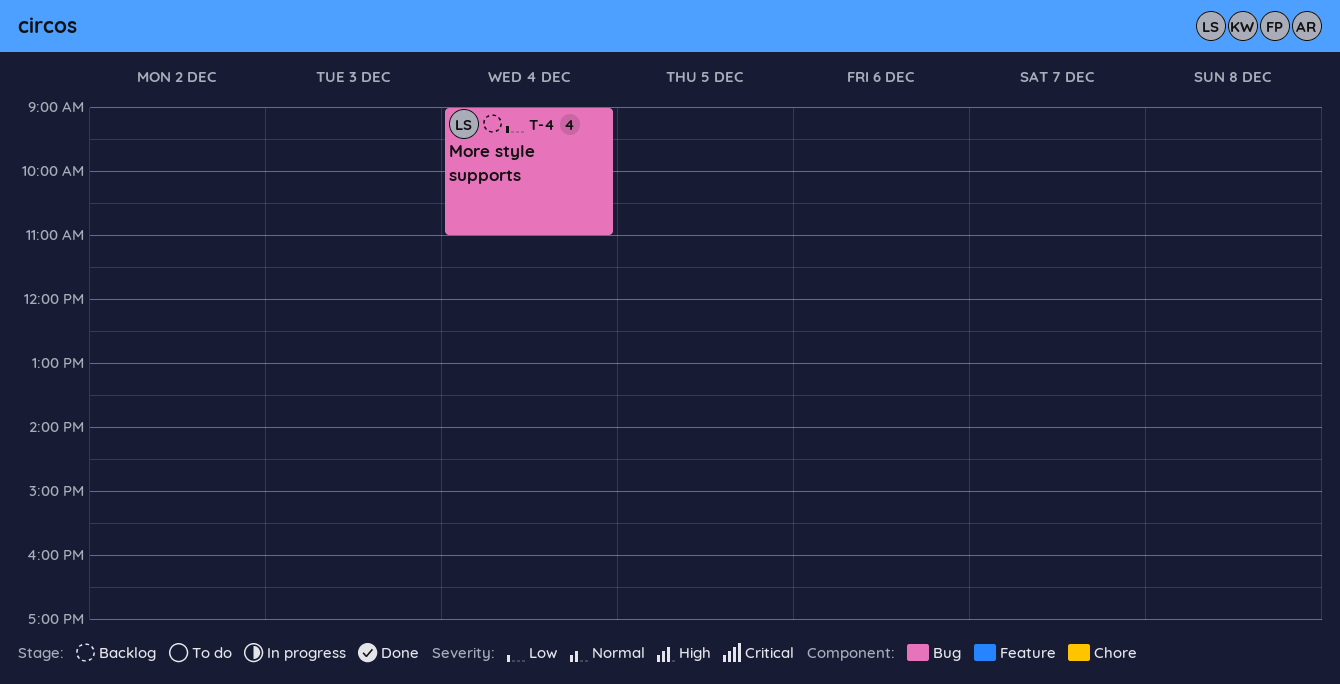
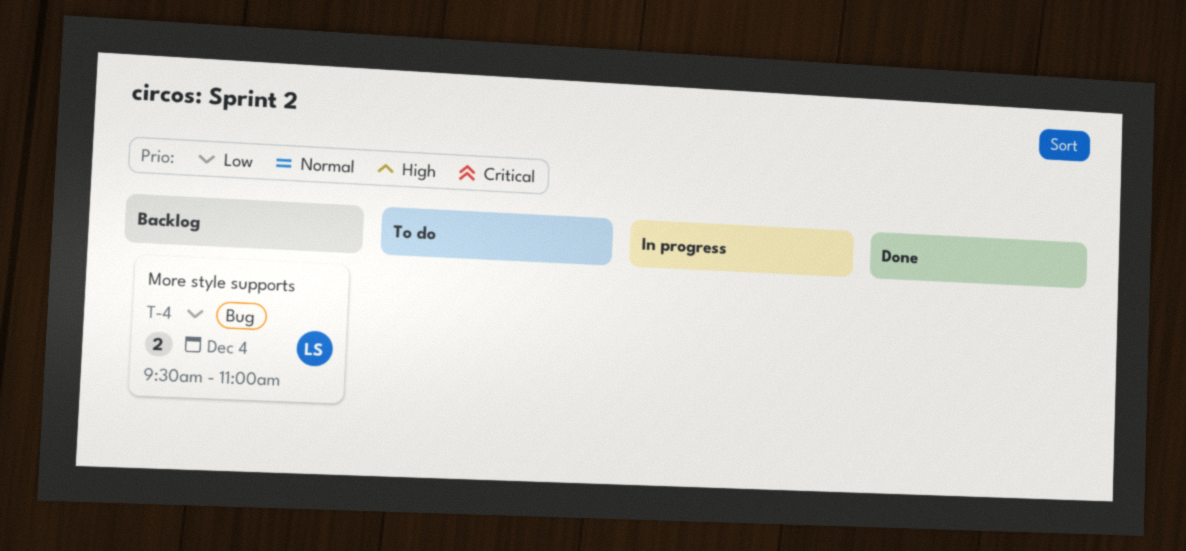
T-4, estimate: 4 -> 2
T-4, begins: 09:00 -> 09:30

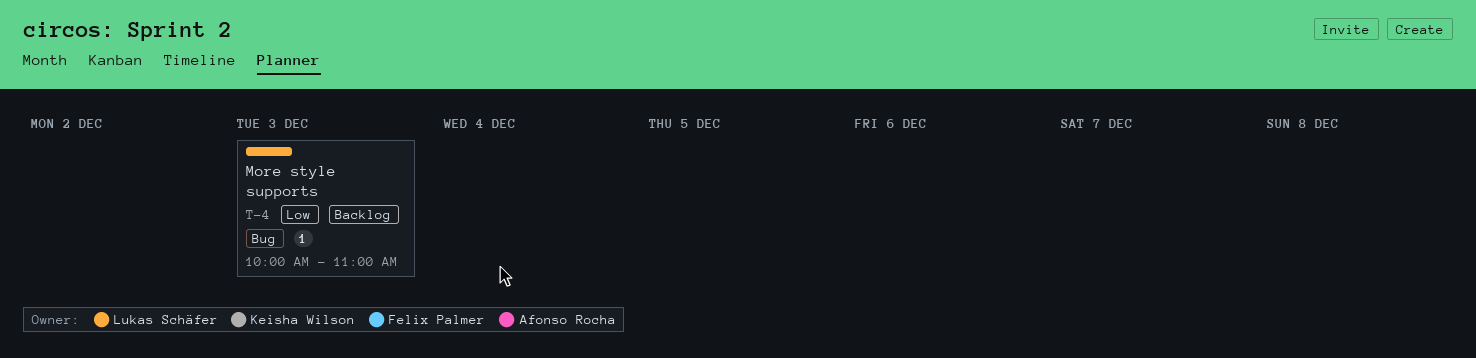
T-4, estimate: 2 -> 1
T-4, day: Dec 4 -> Dec 3
T-4, begins: 09:30 -> 10:00

